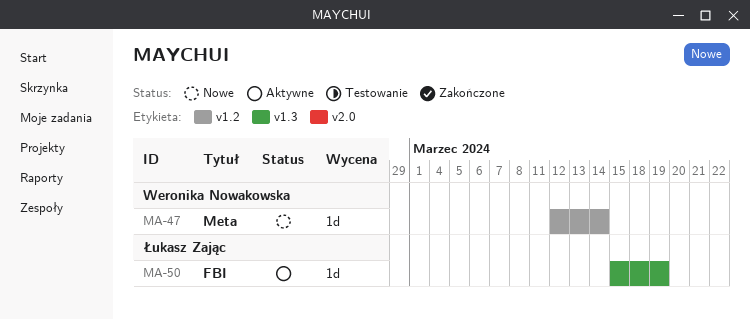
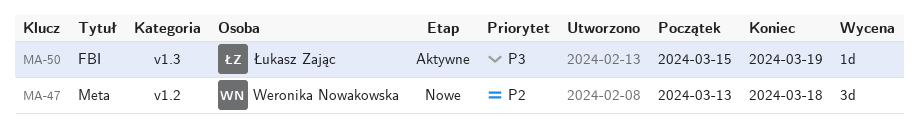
MA-47, estimate: 1d -> 3d
MA-47, start: Mar 12 -> Mar 13
MA-47, due: Mar 14 -> Mar 18

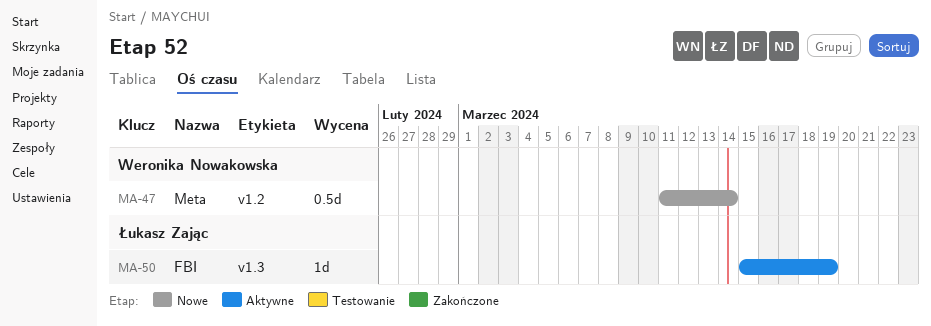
MA-47, estimate: 3d -> 0.5d
MA-47, start: Mar 13 -> Mar 11
MA-47, due: Mar 18 -> Mar 14

